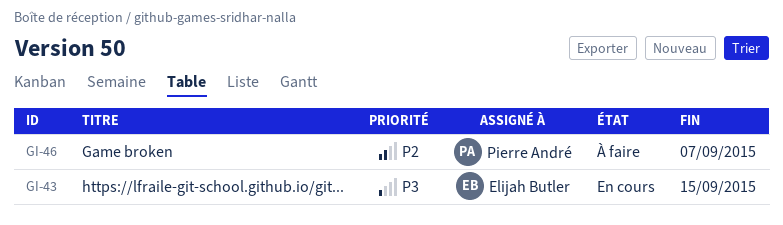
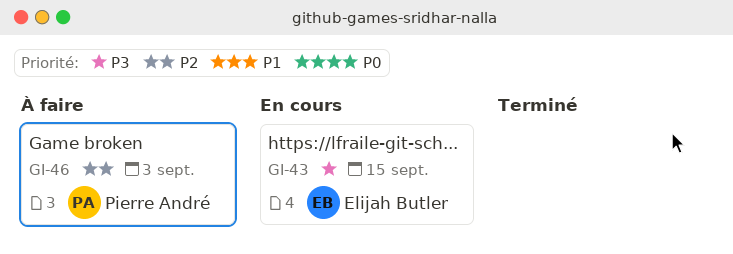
GI-46, due: Sep 7 -> Sep 3

